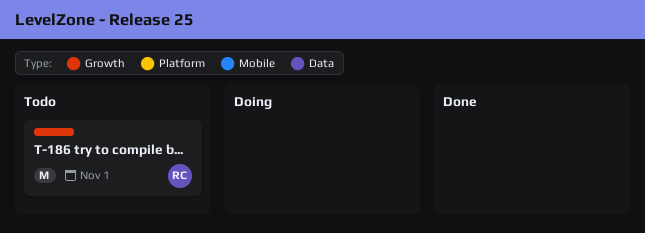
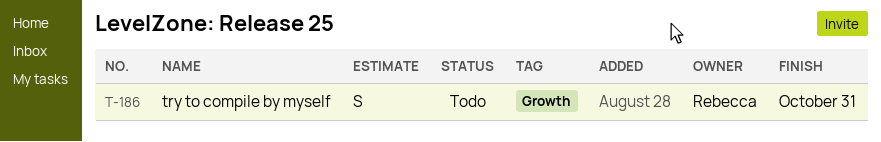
T-186, estimate: M -> S
T-186, due: Nov 1 -> Oct 31

